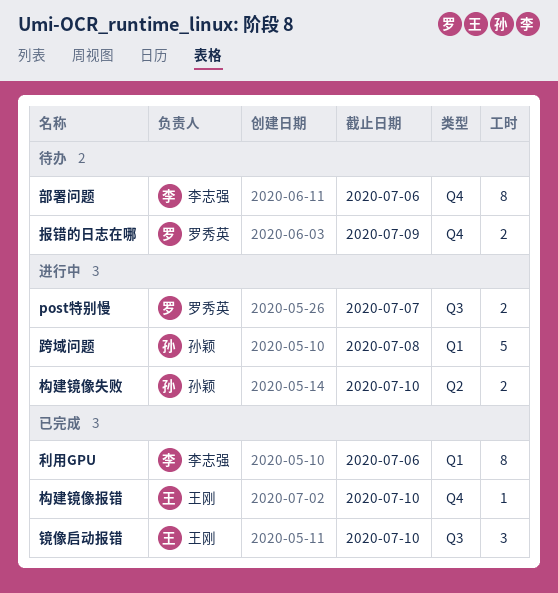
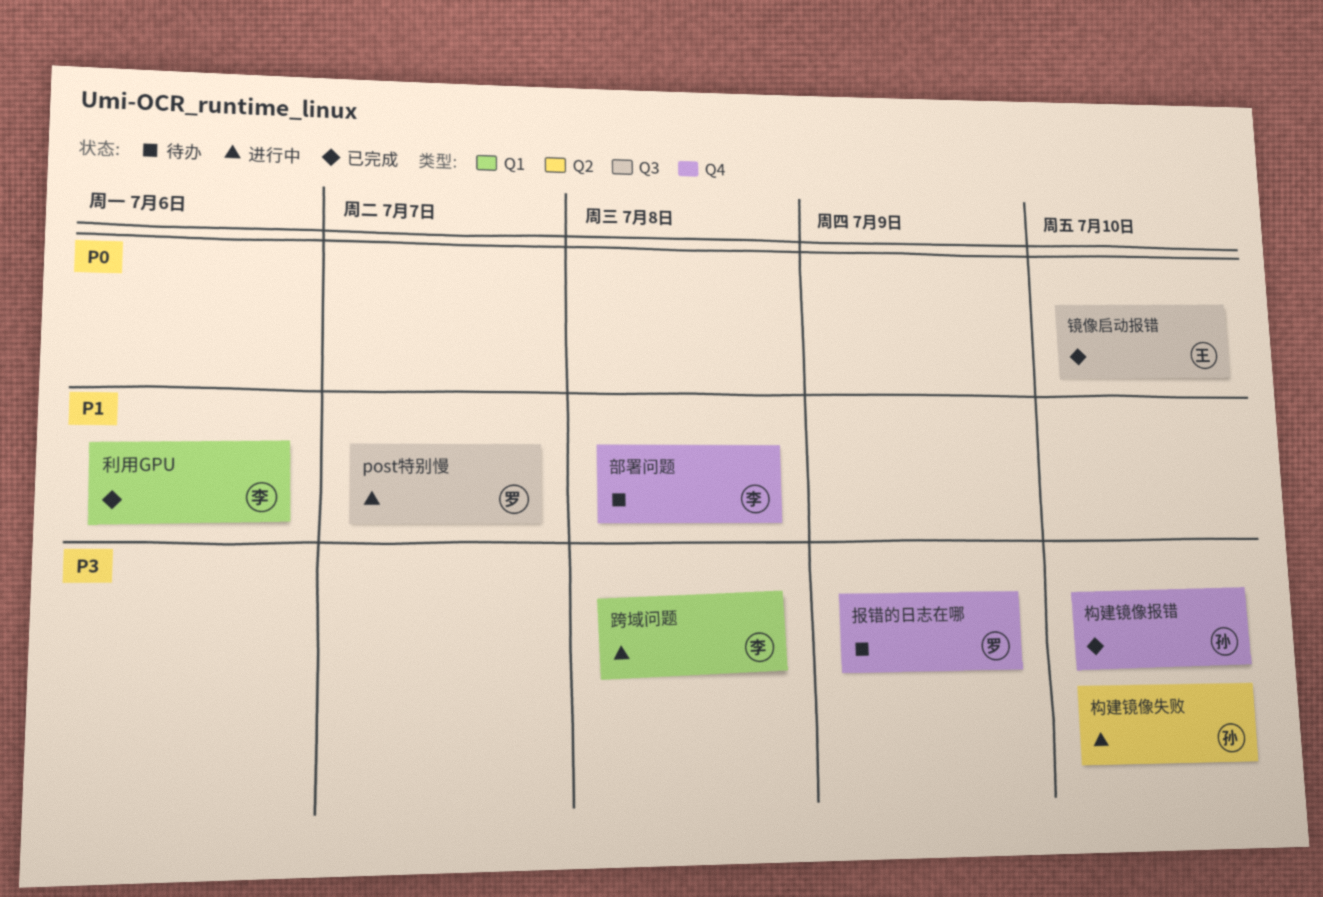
构建镜像报错, owner: 王刚 -> 孙颖
跨域问题, owner: 孙颖 -> 李志强
部署问题, due: Jul 6 -> Jul 8

